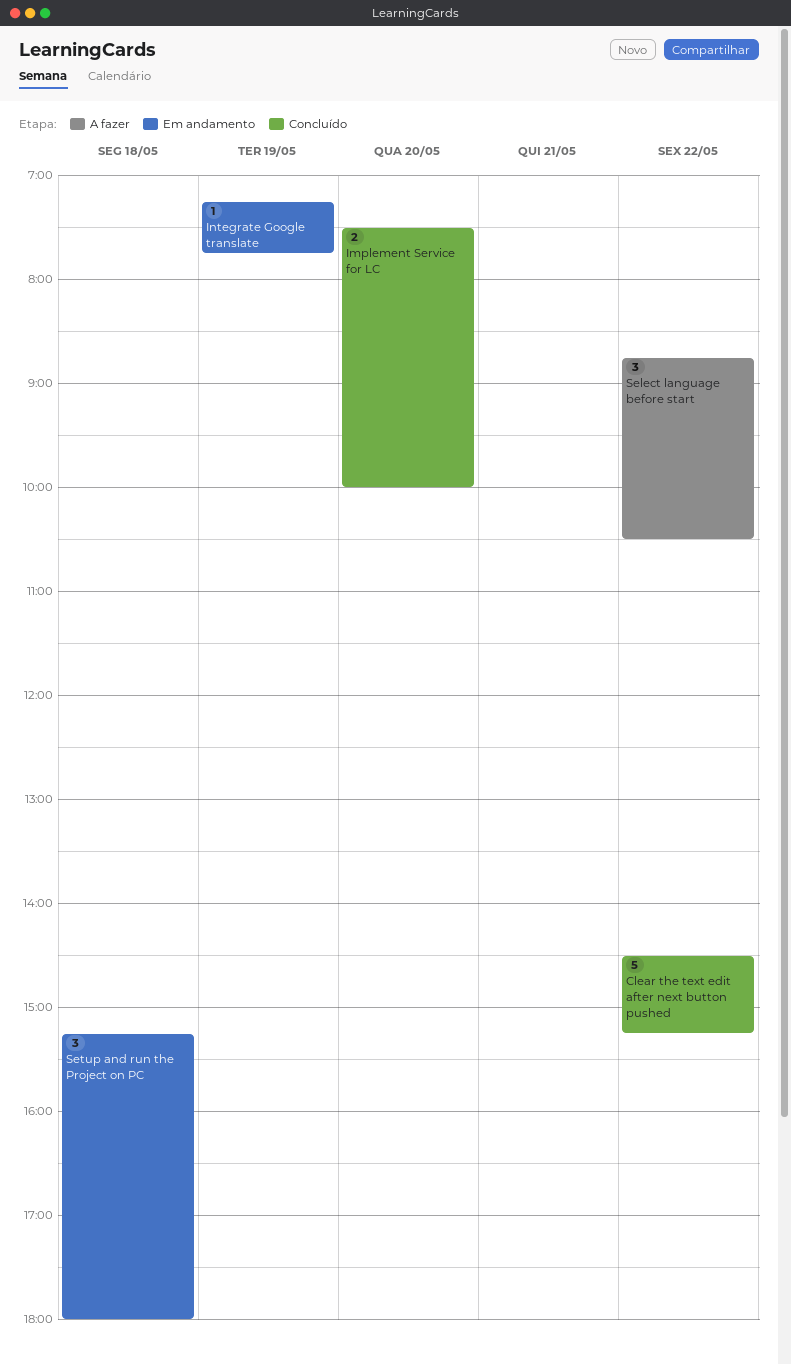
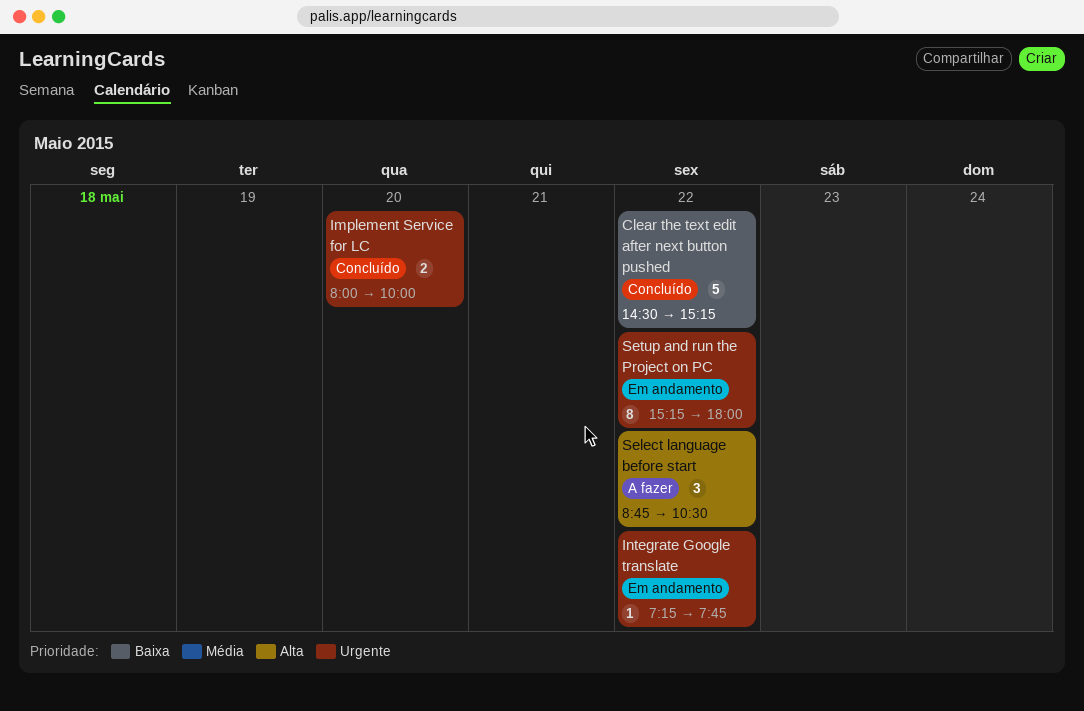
Implement Service for LC, begins: 07:30 -> 08:00
Integrate Google translate, day: May 19 -> May 22
Setup and run the Project on PC, estimate: 3 -> 8
Setup and run the Project on PC, day: May 18 -> May 22

